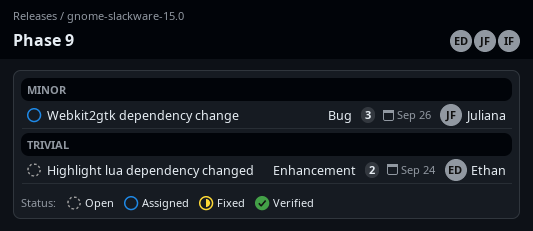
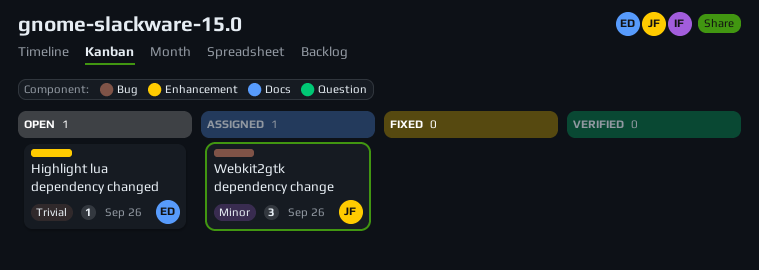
Highlight lua dependency changed, estimate: 2 -> 1
Highlight lua dependency changed, due: Sep 24 -> Sep 26

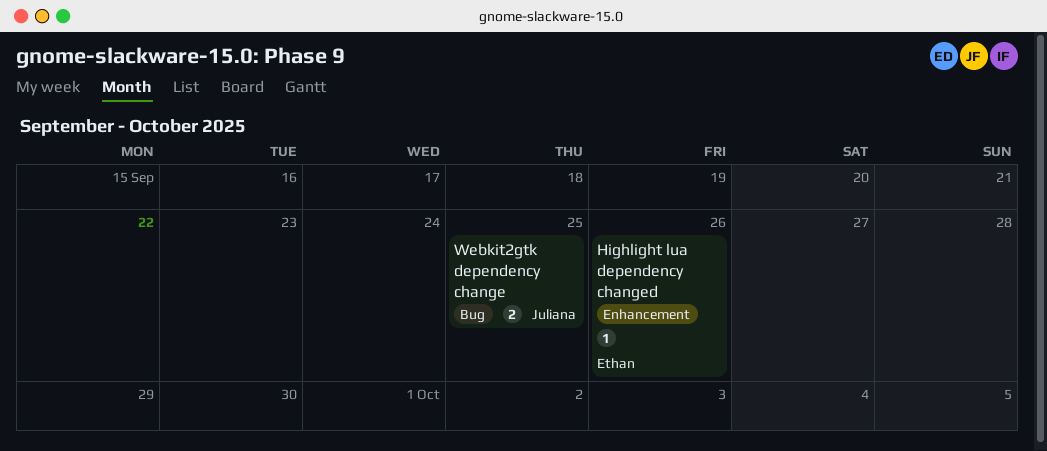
Webkit2gtk dependency change, estimate: 3 -> 2
Webkit2gtk dependency change, due: Sep 26 -> Sep 25

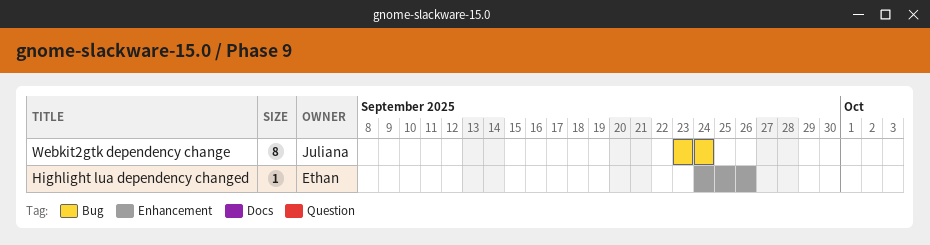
Webkit2gtk dependency change, estimate: 2 -> 8
Webkit2gtk dependency change, due: Sep 25 -> Sep 24

